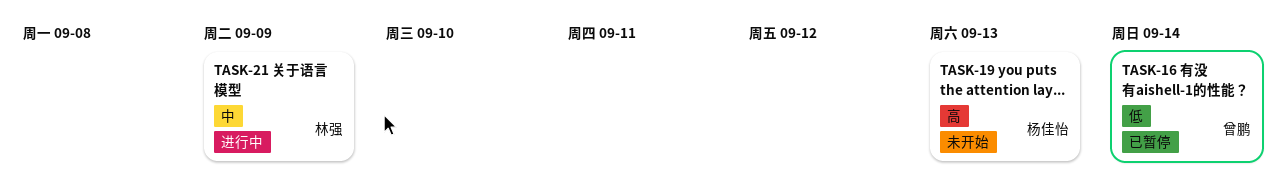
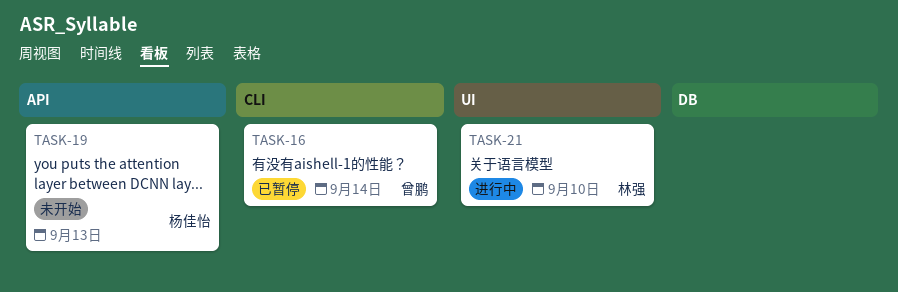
TASK-21, due: Sep 9 -> Sep 10

